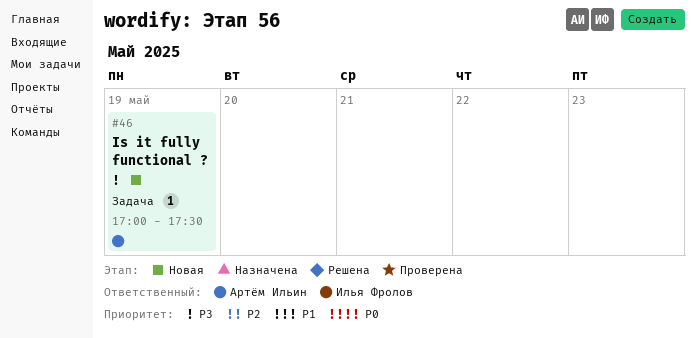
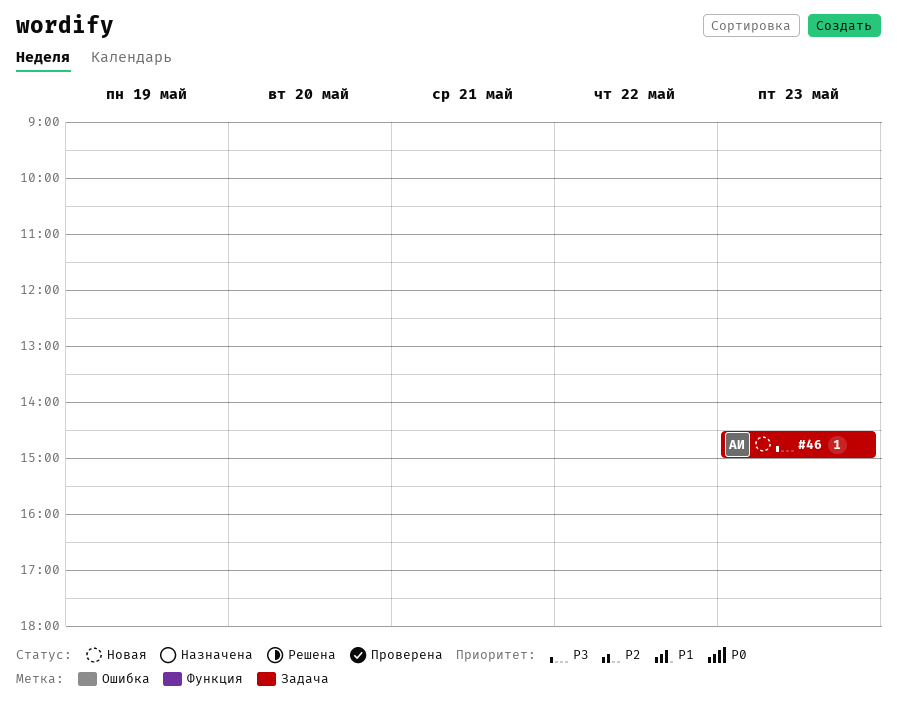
#46, day: May 19 -> May 23
#46, begins: 17:00 -> 14:30
#46, ends: 17:30 -> 15:00

